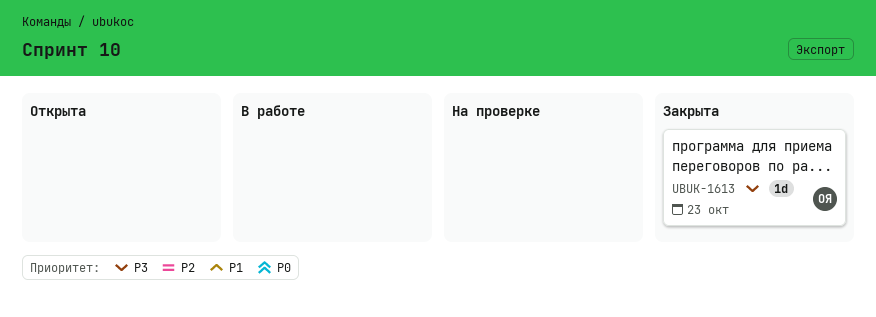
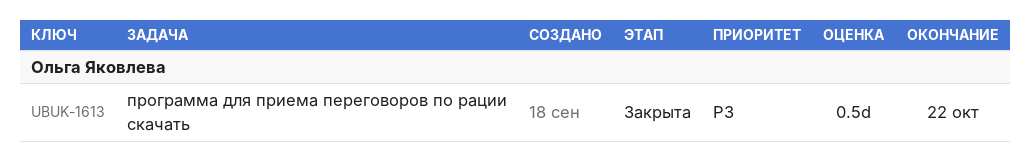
UBUK-1613, estimate: 1d -> 0.5d
UBUK-1613, due: Oct 23 -> Oct 22

